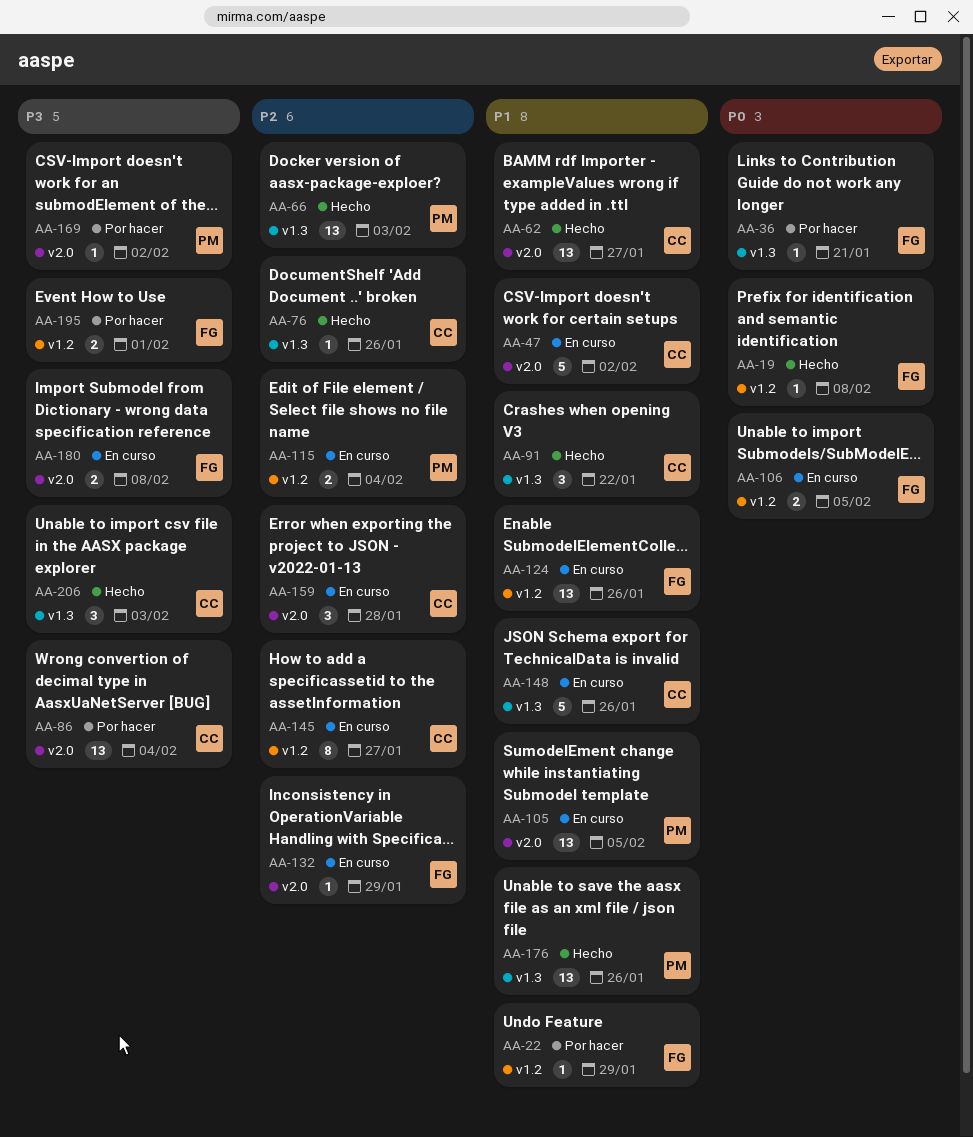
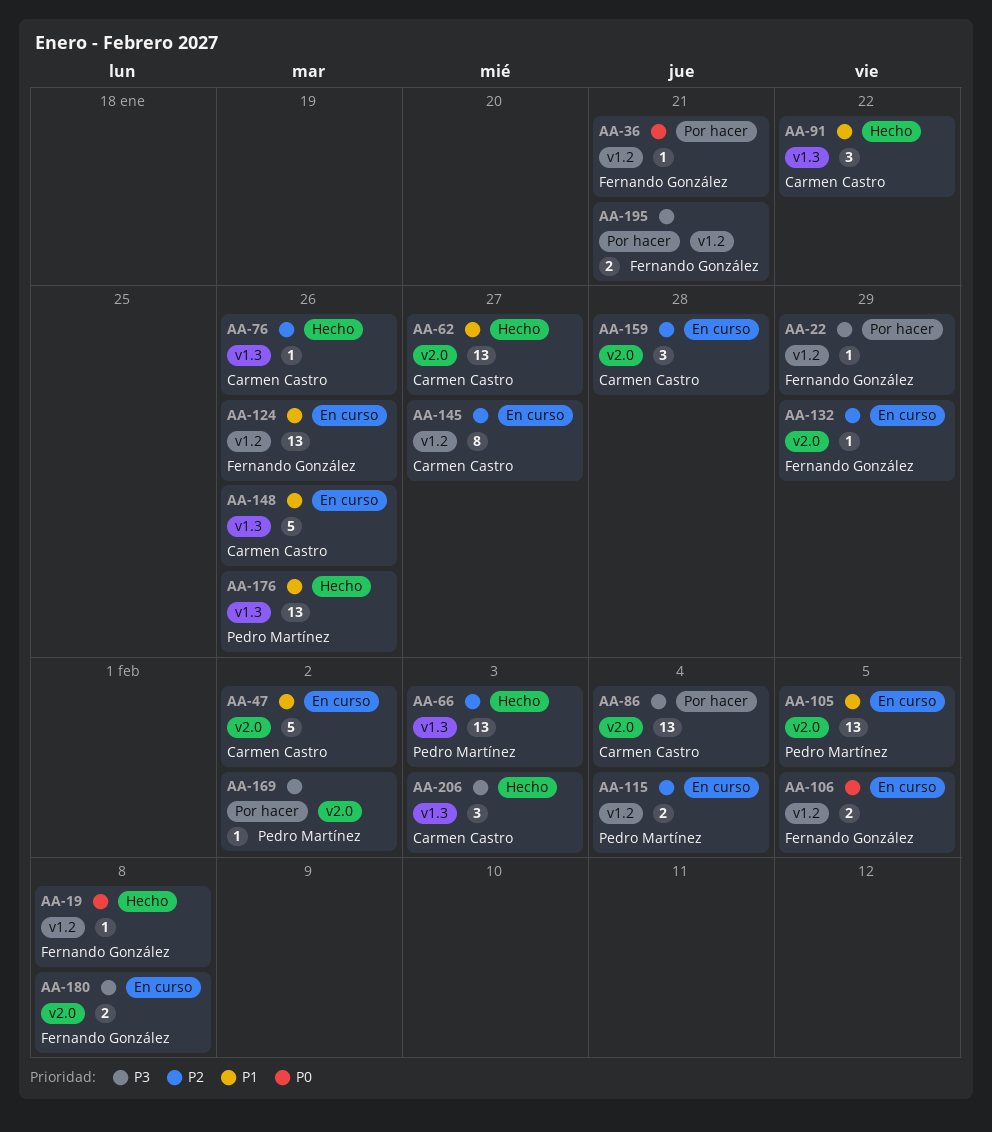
AA-22, priority: P1 -> P3
AA-36, label: v1.3 -> v1.2
AA-195, due: Feb 1 -> Jan 21

